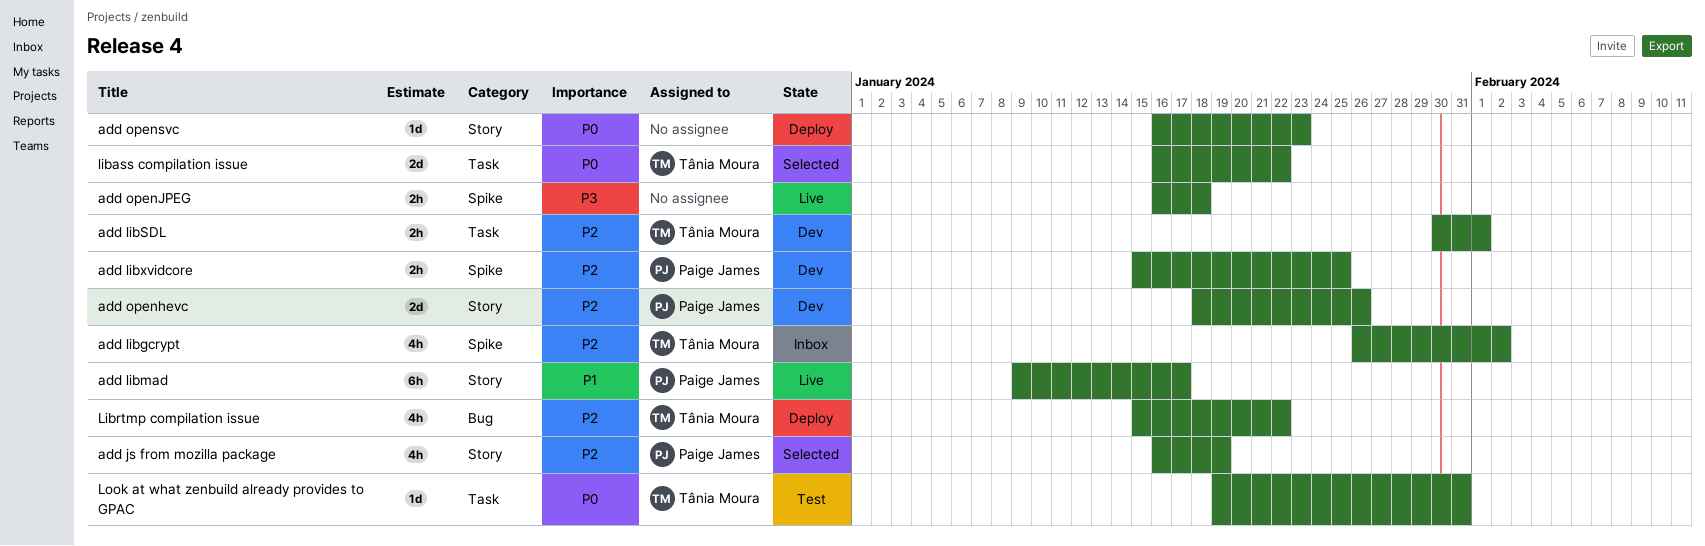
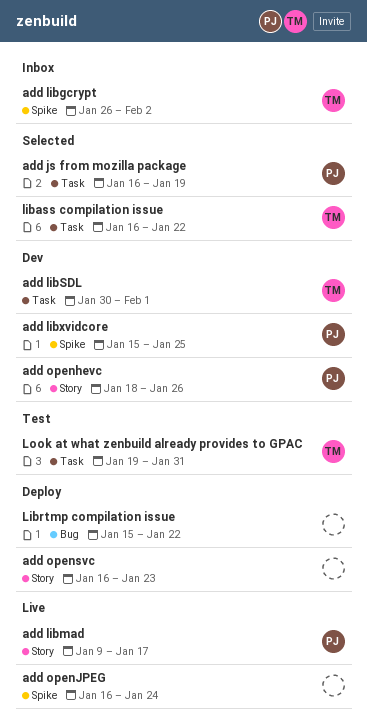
add js from mozilla package, label: Story -> Task
add openJPEG, due: Jan 18 -> Jan 24
Librtmp compilation issue, owner: Tânia Moura -> none

